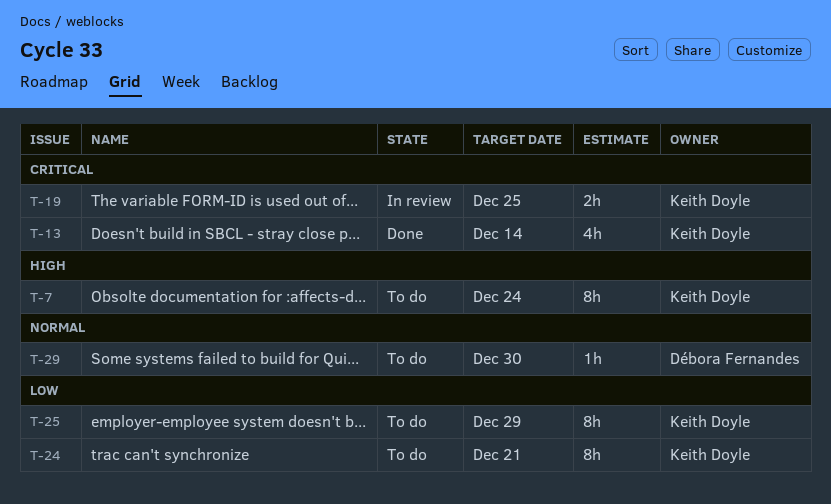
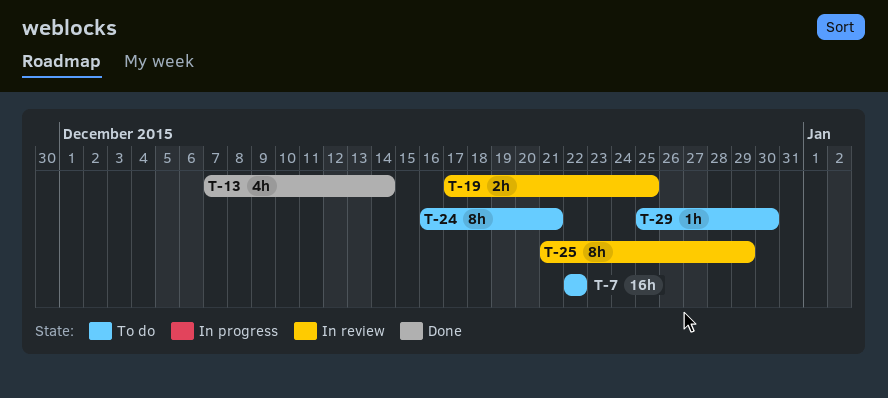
T-7, estimate: 8h -> 16h
T-7, due: Dec 24 -> Dec 22
T-25, status: To do -> In review

